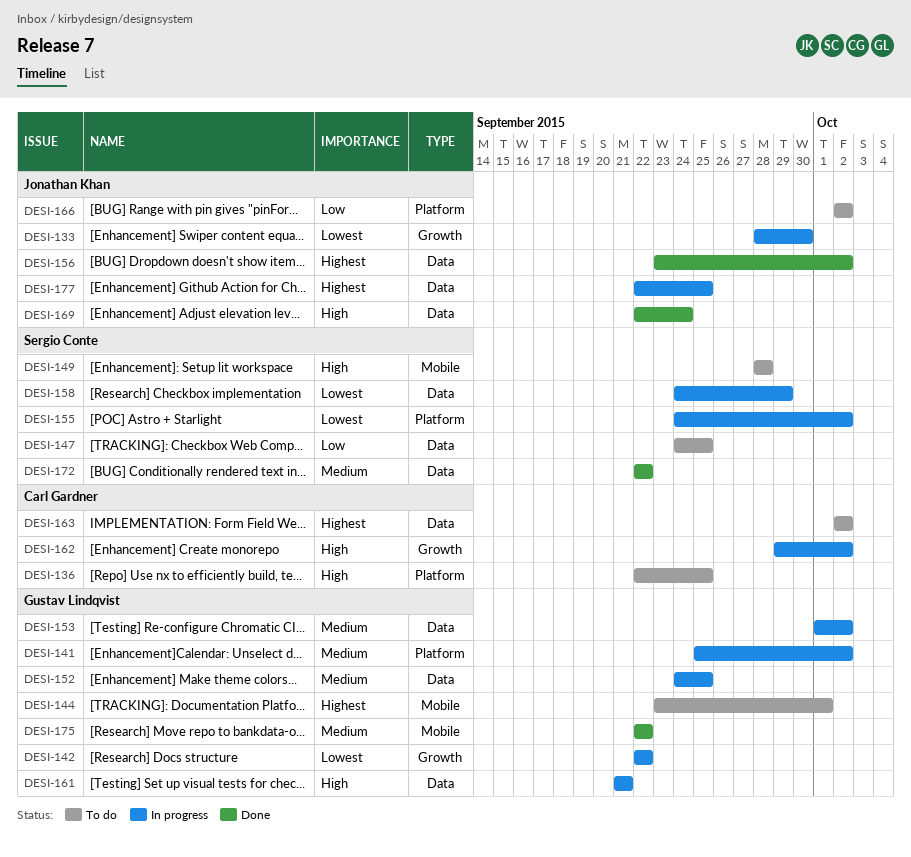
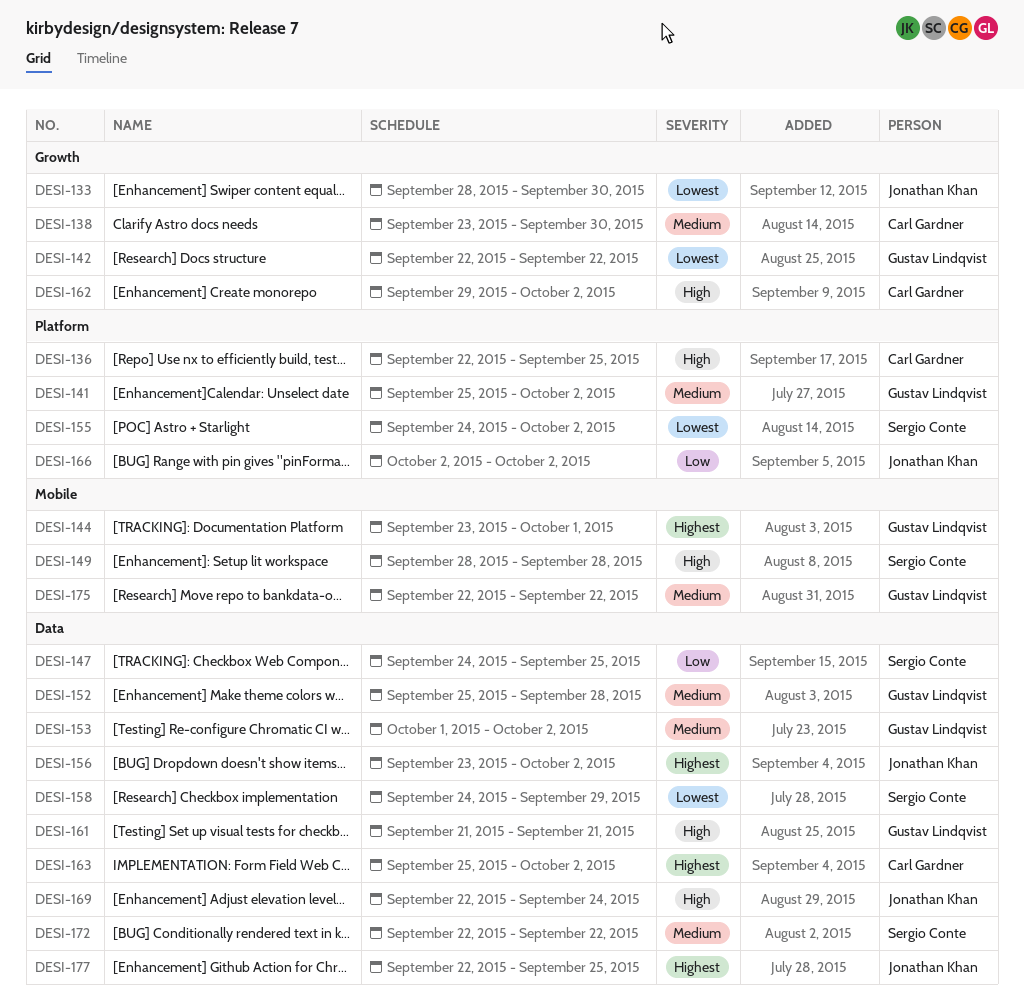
DESI-138: none -> present
DESI-152, start: Sep 24 -> Sep 25
DESI-152, due: Sep 25 -> Sep 28
DESI-163, start: Oct 2 -> Sep 25

